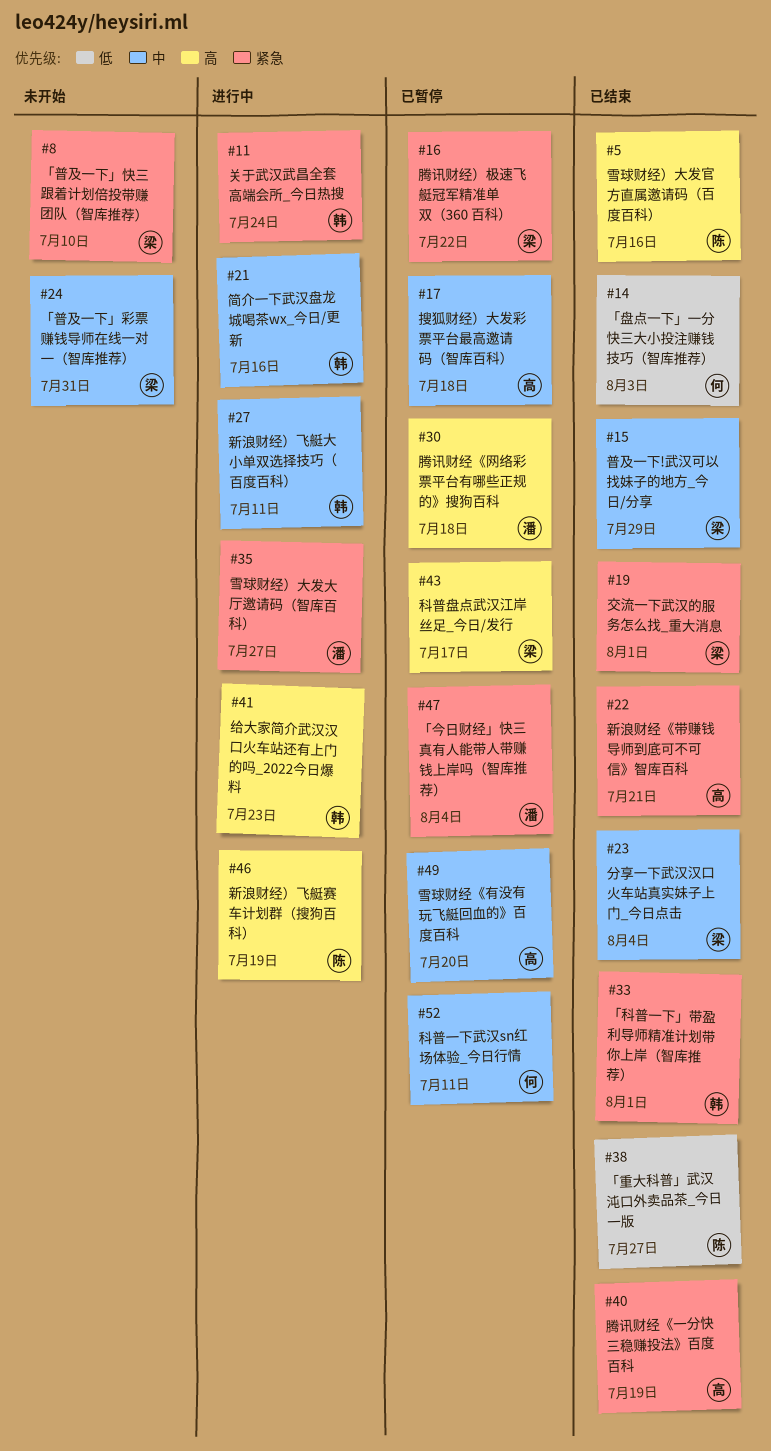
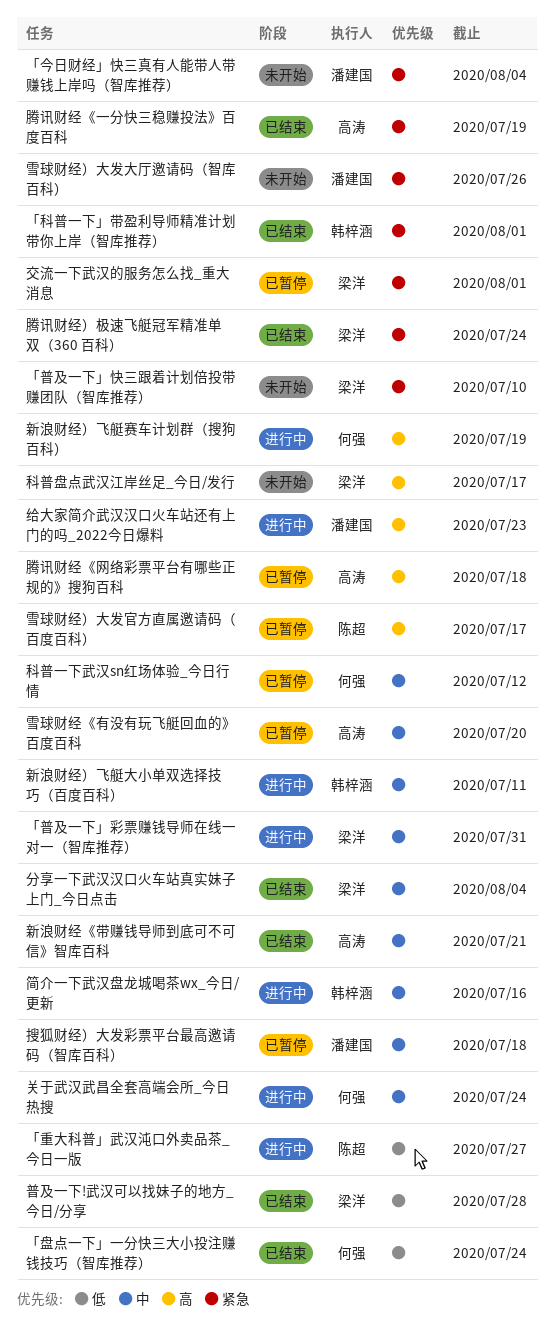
「今日财经」快三真有人能带人带赚钱上岸吗（智库推荐）, status: 已暂停 -> 未开始
「普及一下」彩票赚钱导师在线一对一（智库推荐）, status: 未开始 -> 进行中
「盘点一下」一分快三大小投注赚钱技巧（智库推荐）, due: Aug 3 -> Jul 24
「重大科普」武汉沌口外卖品茶_今日一版, status: 已结束 -> 进行中
交流一下武汉的服务怎么找_重大消息, status: 已结束 -> 已暂停
关于武汉武昌全套高端会所_今日热搜, owner: 韩梓涵 -> 何强
关于武汉武昌全套高端会所_今日热搜, priority: 紧急 -> 中
搜狐财经）大发彩票平台最高邀请码（智库百科）, owner: 高涛 -> 潘建国
新浪财经《带赚钱导师到底可不可信》智库百科, priority: 紧急 -> 中
新浪财经）飞艇赛车计划群（搜狗百科）, owner: 陈超 -> 何强
普及一下!武汉可以找妹子的地方_今日/分享, priority: 中 -> 低
普及一下!武汉可以找妹子的地方_今日/分享, due: Jul 29 -> Jul 28
科普一下武汉sn红场体验_今日行情, due: Jul 11 -> Jul 12
科普盘点武汉江岸丝足_今日/发行, status: 已暂停 -> 未开始
给大家简介武汉汉口火车站还有上门的吗_2022今日爆料, owner: 韩梓涵 -> 潘建国
腾讯财经《网络彩票平台有哪些正规的》搜狗百科, owner: 潘建国 -> 高涛
腾讯财经）极速飞艇冠军精准单双（360 百科）, status: 已暂停 -> 已结束
腾讯财经）极速飞艇冠军精准单双（360 百科）, due: Jul 22 -> Jul 24
雪球财经）大发大厅邀请码（智库百科）, status: 进行中 -> 未开始
雪球财经）大发大厅邀请码（智库百科）, due: Jul 27 -> Jul 26
雪球财经）大发官方直属邀请码（百度百科）, status: 已结束 -> 已暂停
雪球财经）大发官方直属邀请码（百度百科）, due: Jul 16 -> Jul 17

